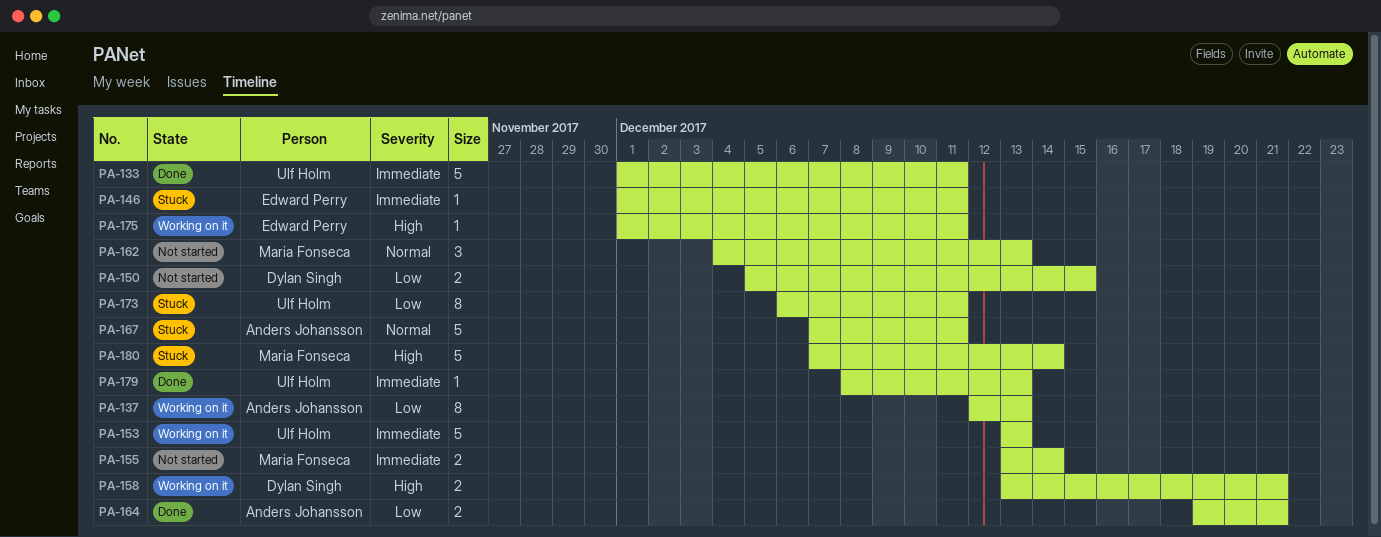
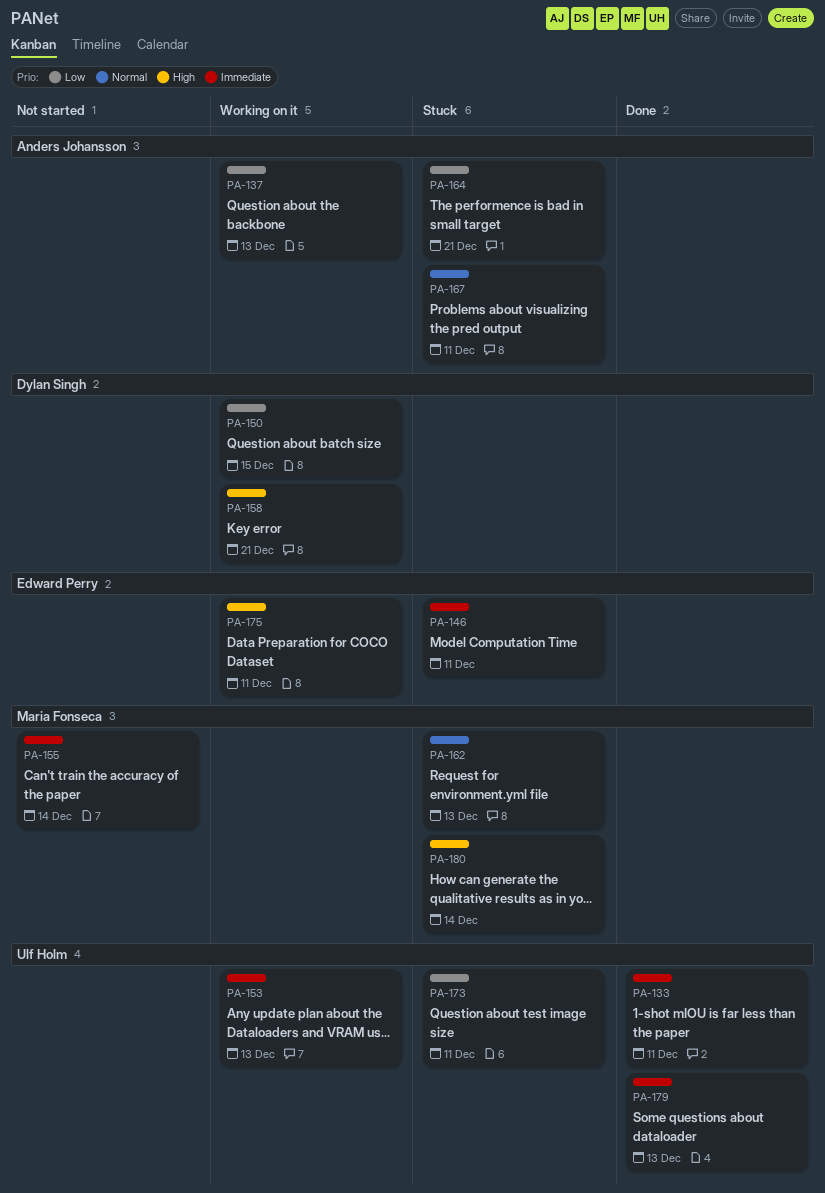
PA-150, status: Not started -> Working on it
PA-162, status: Not started -> Stuck
PA-164, status: Done -> Stuck

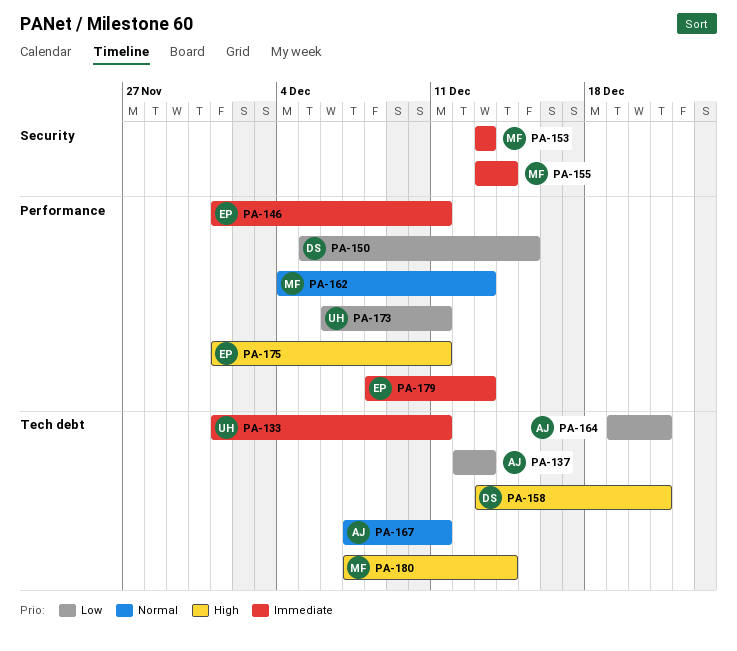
PA-153, owner: Ulf Holm -> Maria Fonseca
PA-179, owner: Ulf Holm -> Edward Perry

